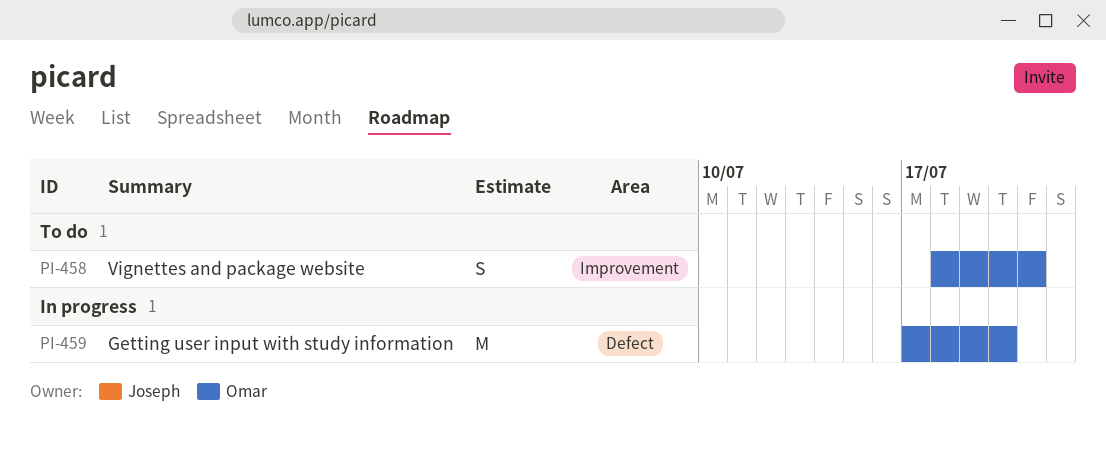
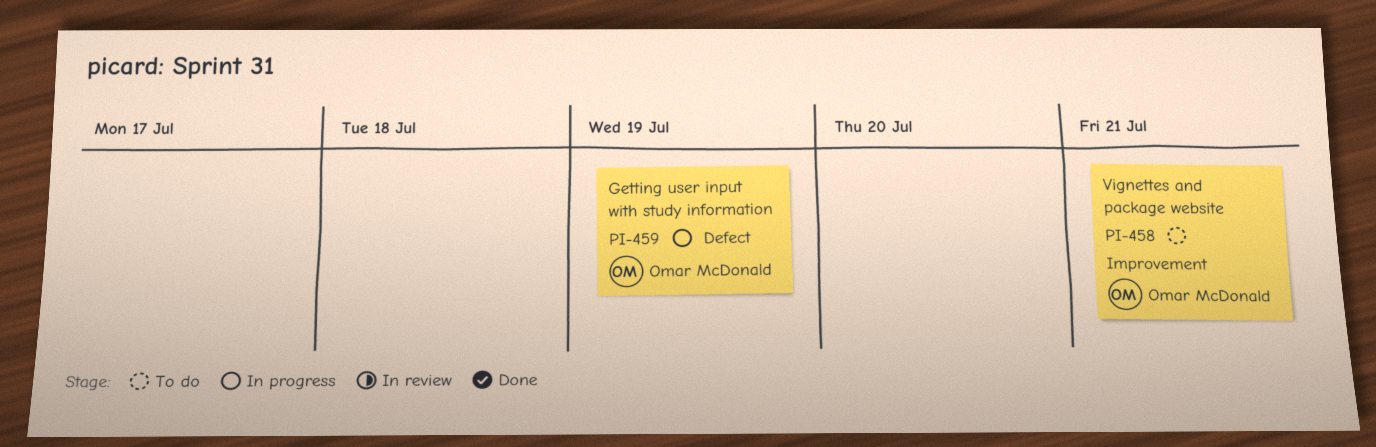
PI-459, due: Jul 20 -> Jul 19

